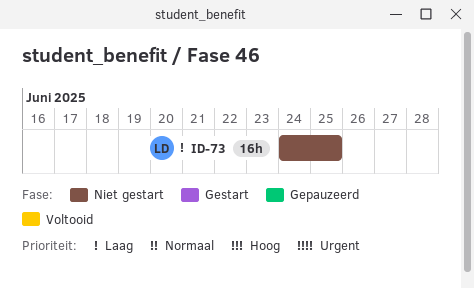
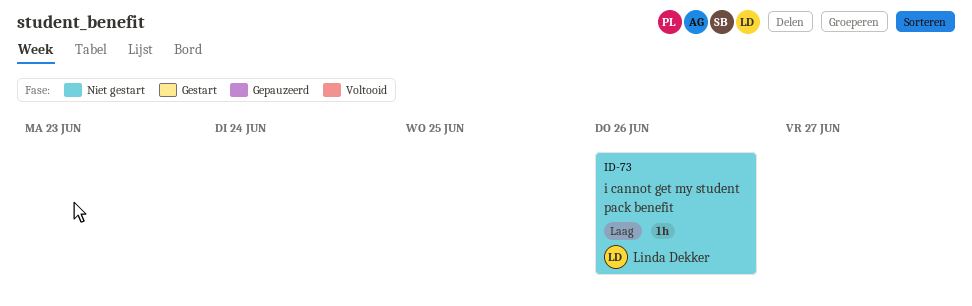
ID-73, estimate: 16h -> 1h
ID-73, due: Jun 25 -> Jun 26

